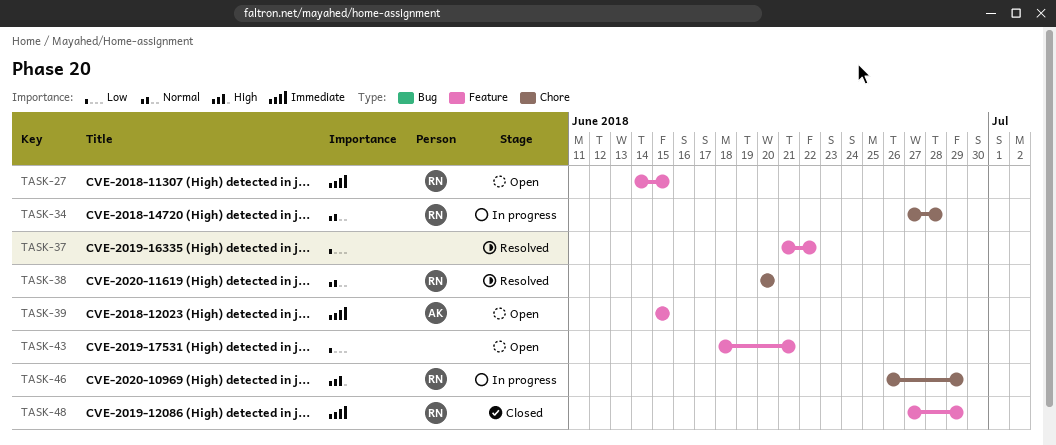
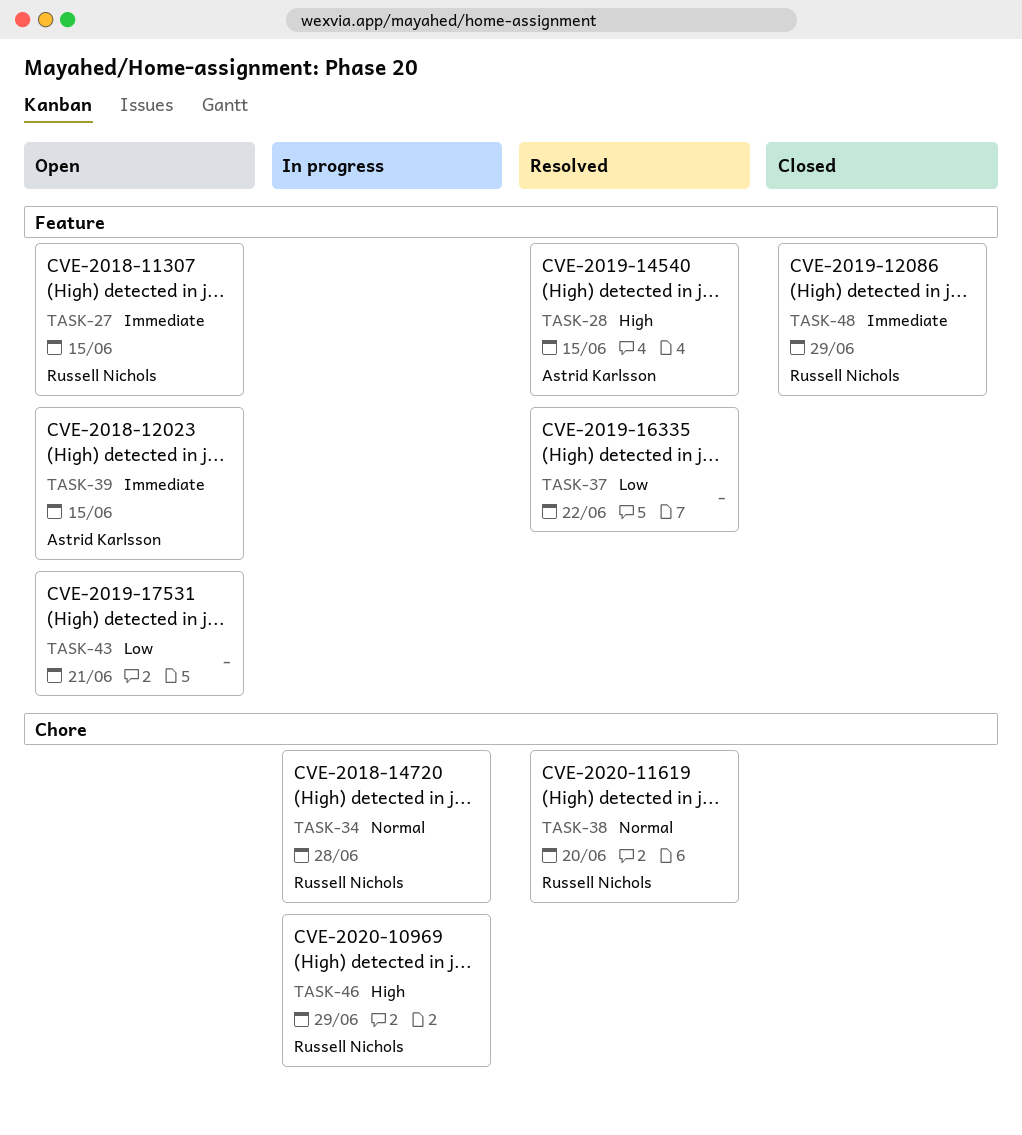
TASK-28: none -> present

